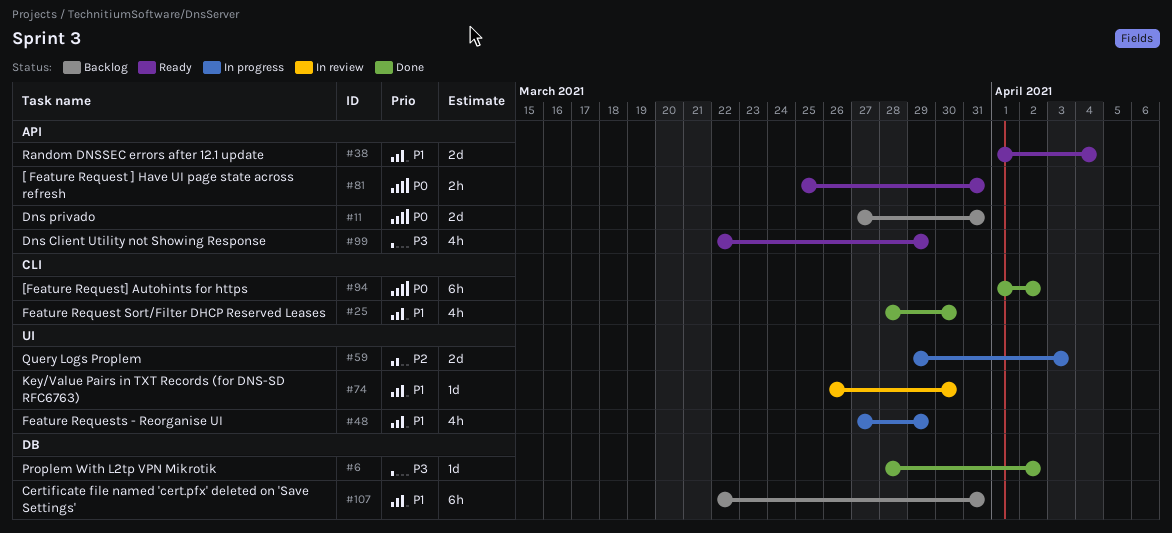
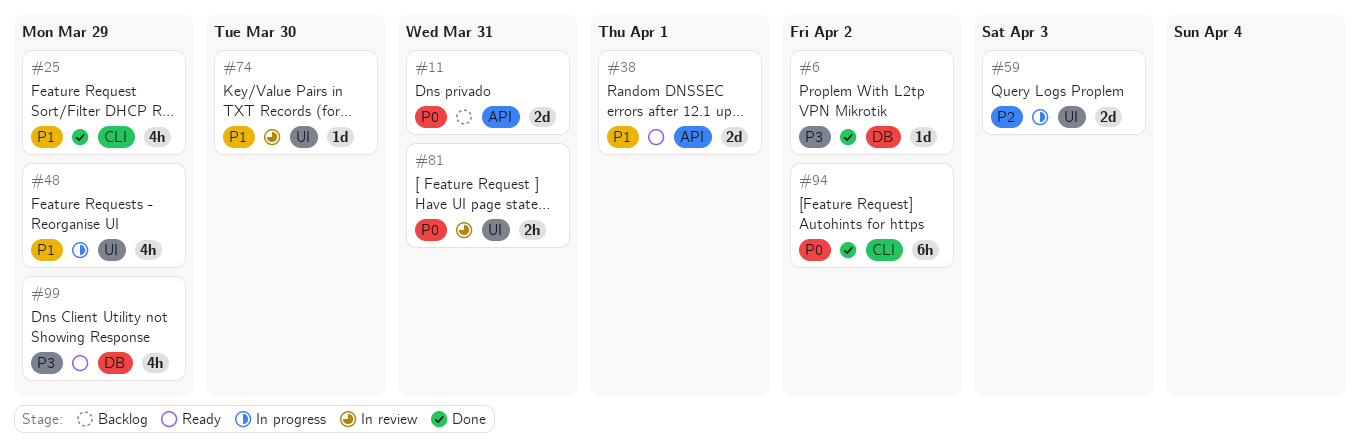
#25, due: Mar 30 -> Mar 29
#38, due: Apr 4 -> Apr 1
#81, status: Ready -> In review
#81, label: API -> UI
#99, label: API -> DB
#107: present -> none

